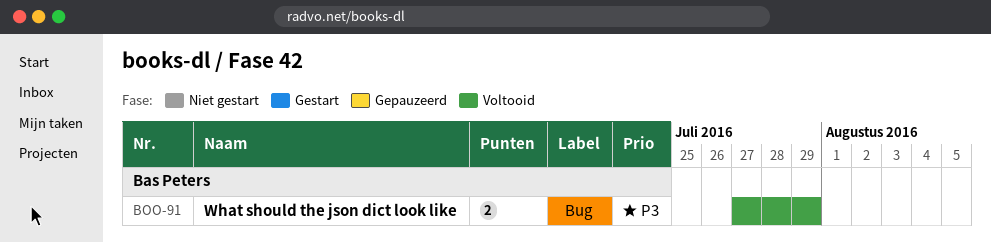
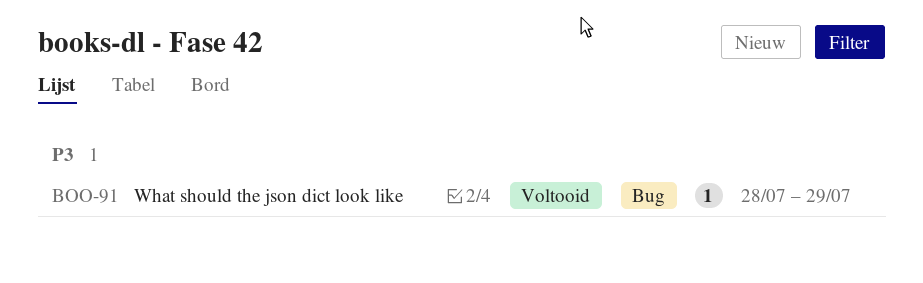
BOO-91, estimate: 2 -> 1
BOO-91, start: Jul 27 -> Jul 28

